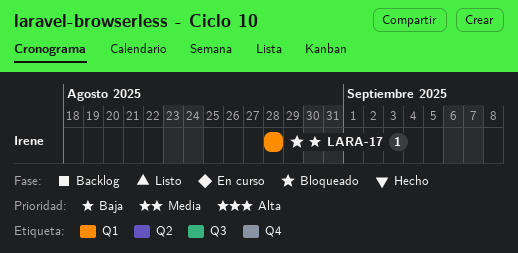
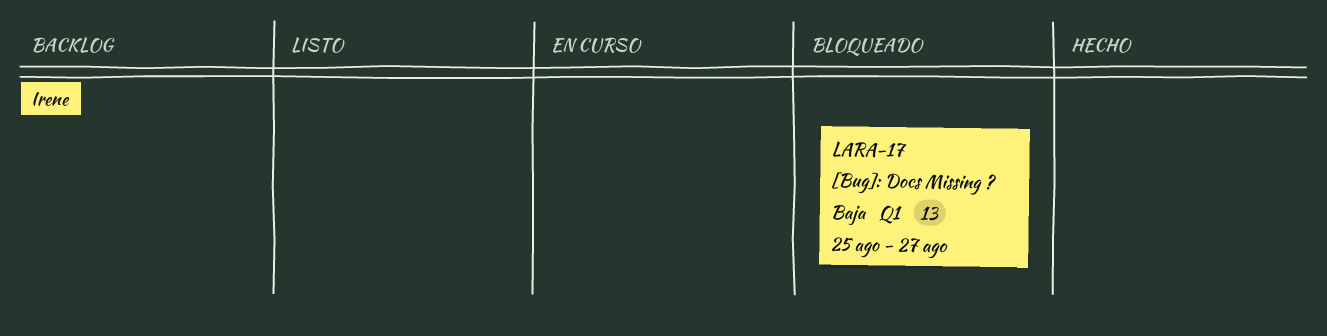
LARA-17, estimate: 1 -> 13
LARA-17, start: Aug 28 -> Aug 25
LARA-17, due: Aug 28 -> Aug 27

